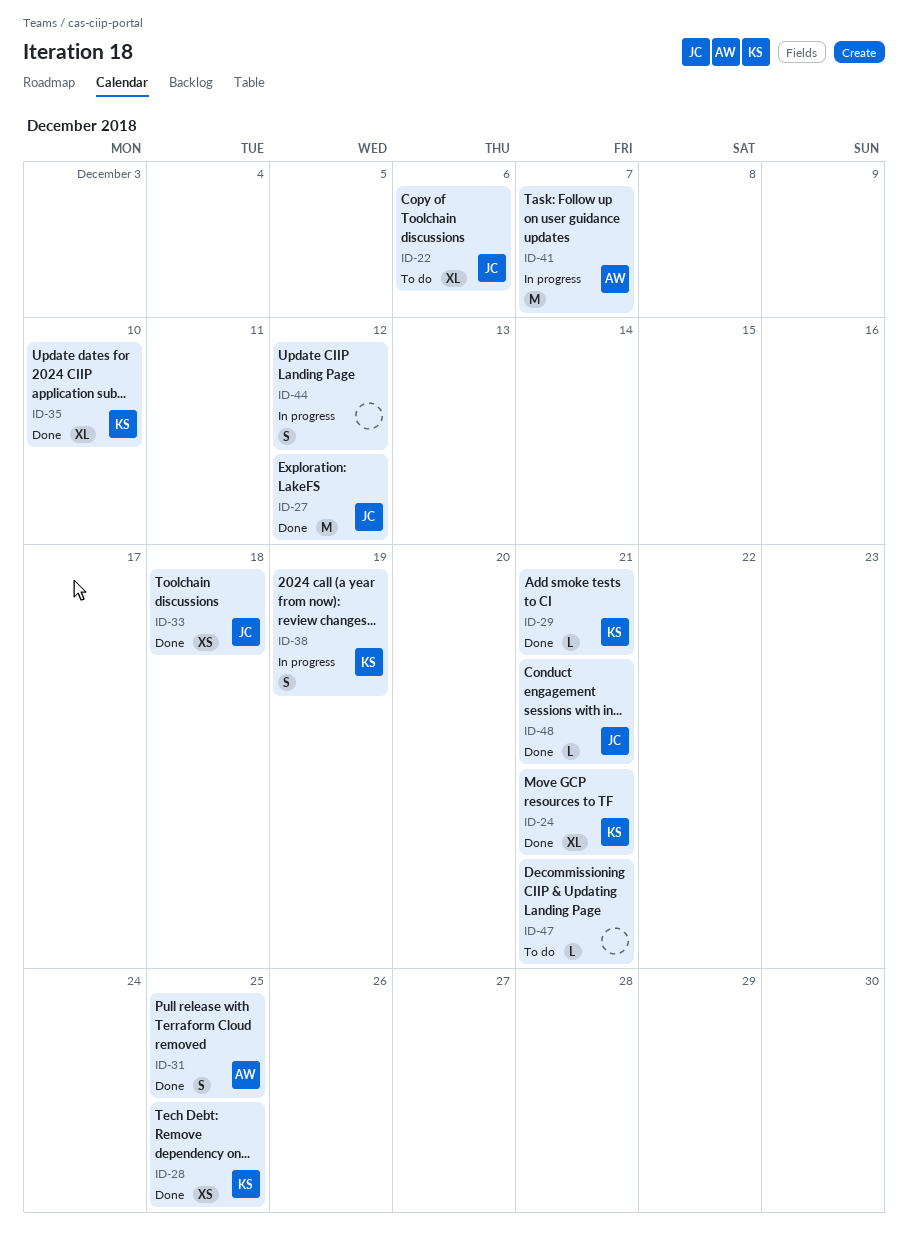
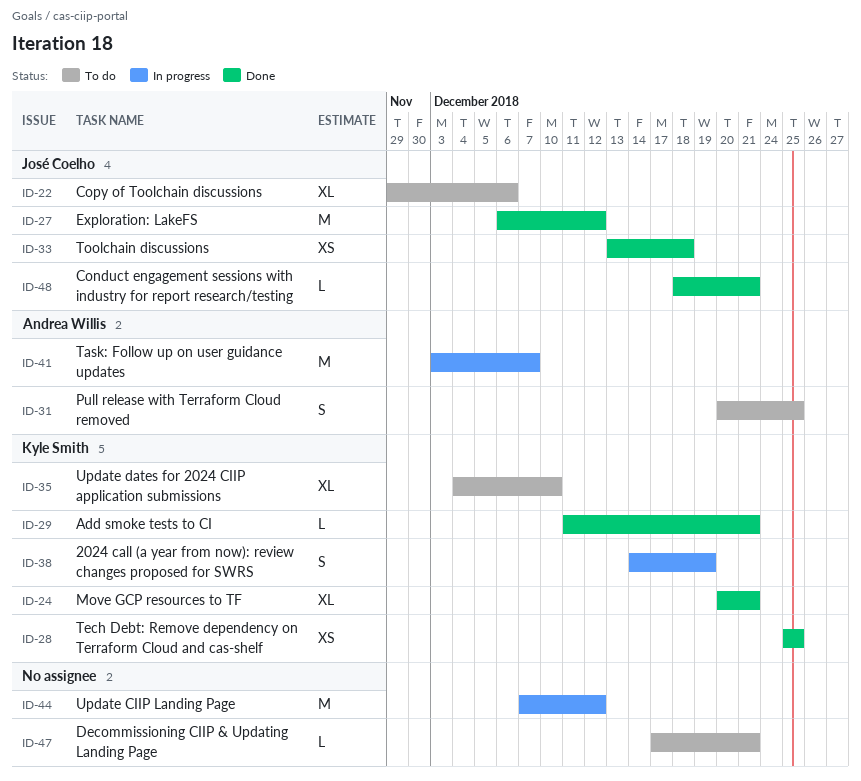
ID-31, status: Done -> To do
ID-35, status: Done -> To do
ID-44, estimate: S -> M

